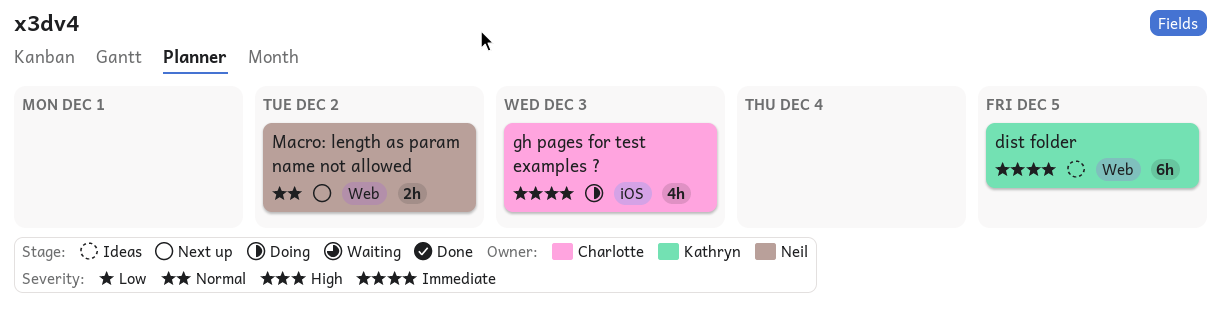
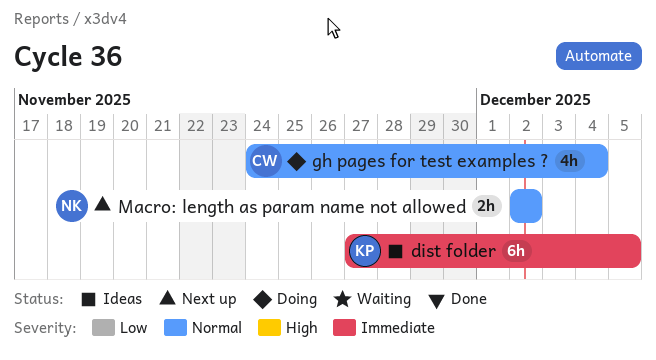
gh pages for test examples ?, priority: Immediate -> Normal
gh pages for test examples ?, due: Dec 3 -> Dec 4

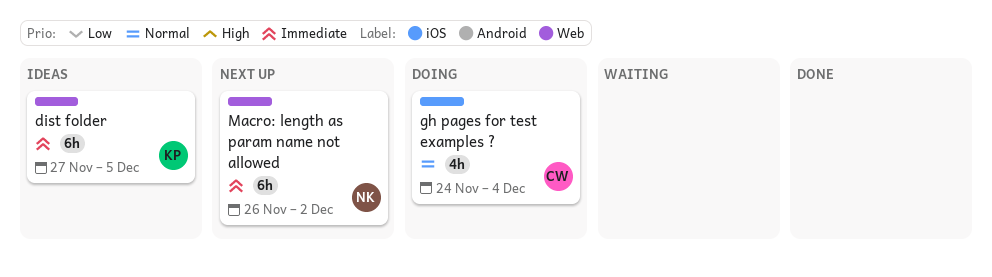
Macro: length as param name not allowed, priority: Normal -> Immediate
Macro: length as param name not allowed, estimate: 2h -> 6h
Macro: length as param name not allowed, start: Dec 2 -> Nov 26

